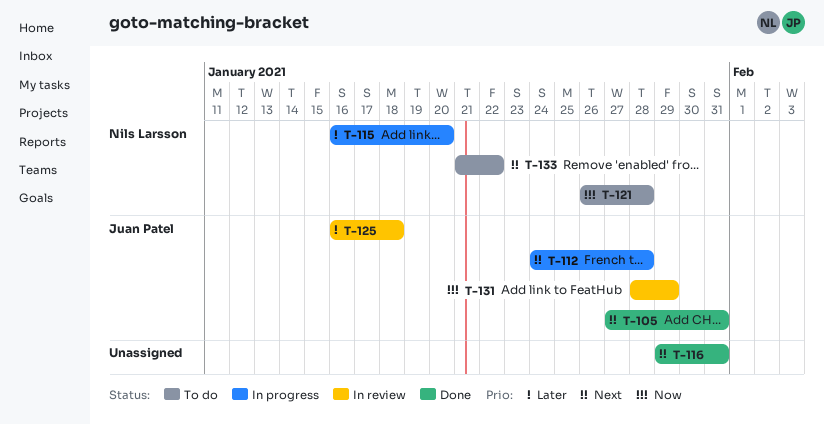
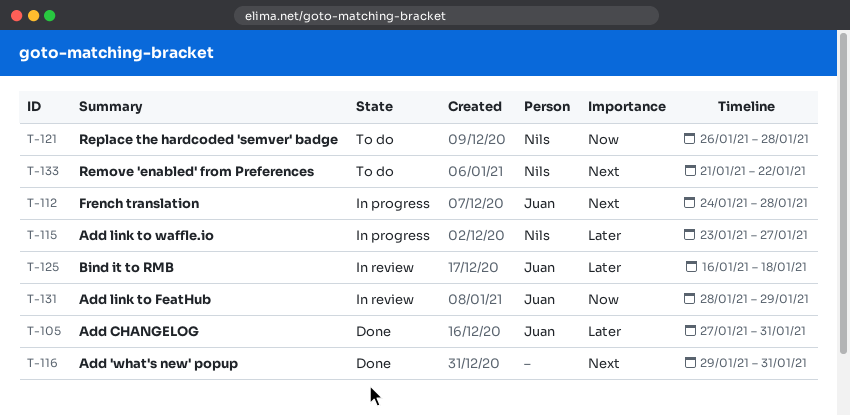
T-105, priority: Next -> Later
T-115, start: Jan 16 -> Jan 23
T-115, due: Jan 20 -> Jan 27

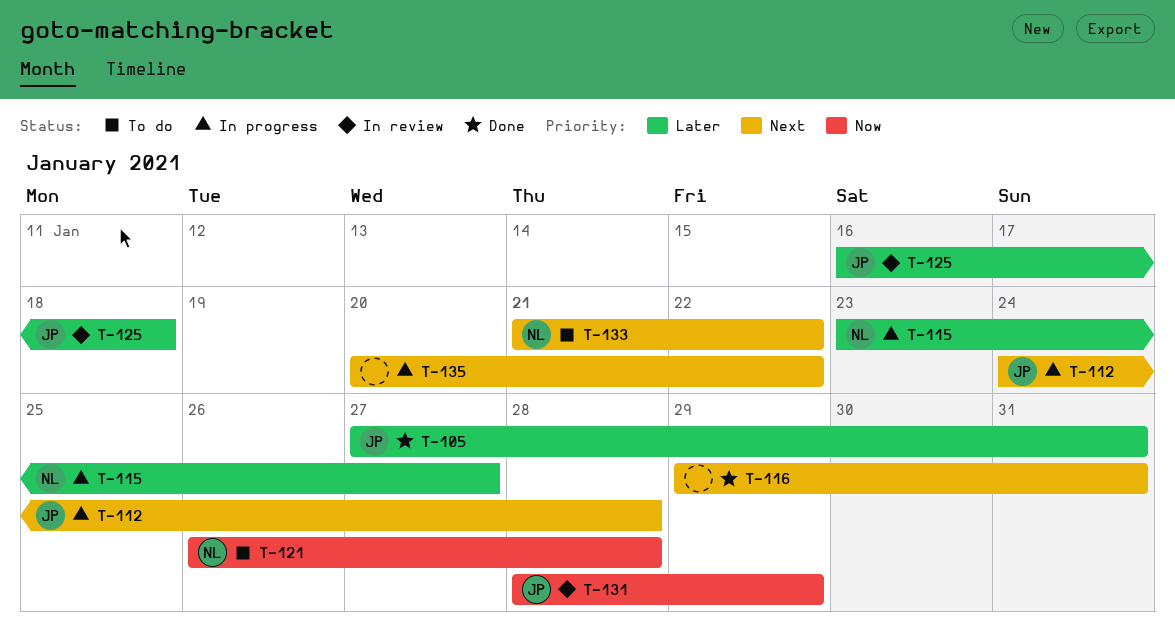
T-135: none -> present

